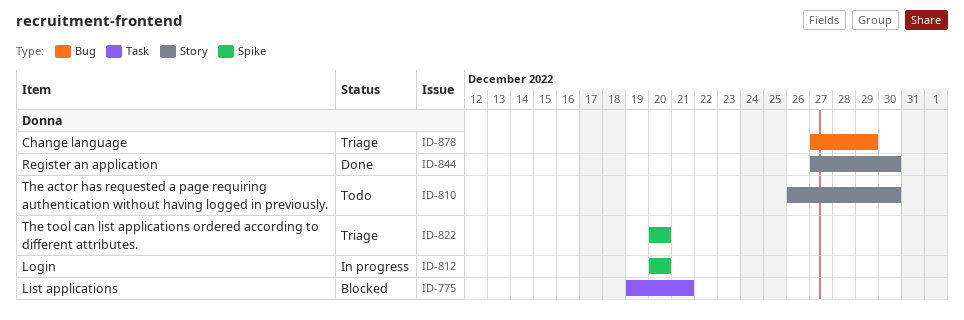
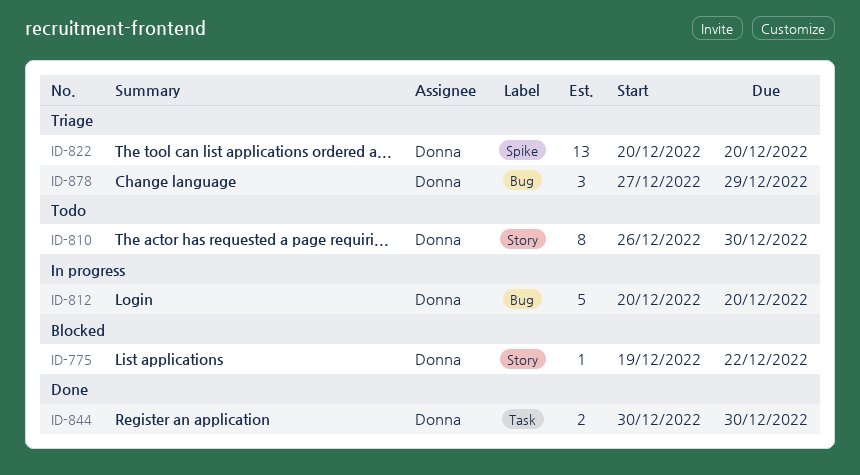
ID-775, label: Task -> Story
ID-775, due: Dec 21 -> Dec 22
ID-812, label: Spike -> Bug
ID-844, label: Story -> Task
ID-844, start: Dec 27 -> Dec 30

